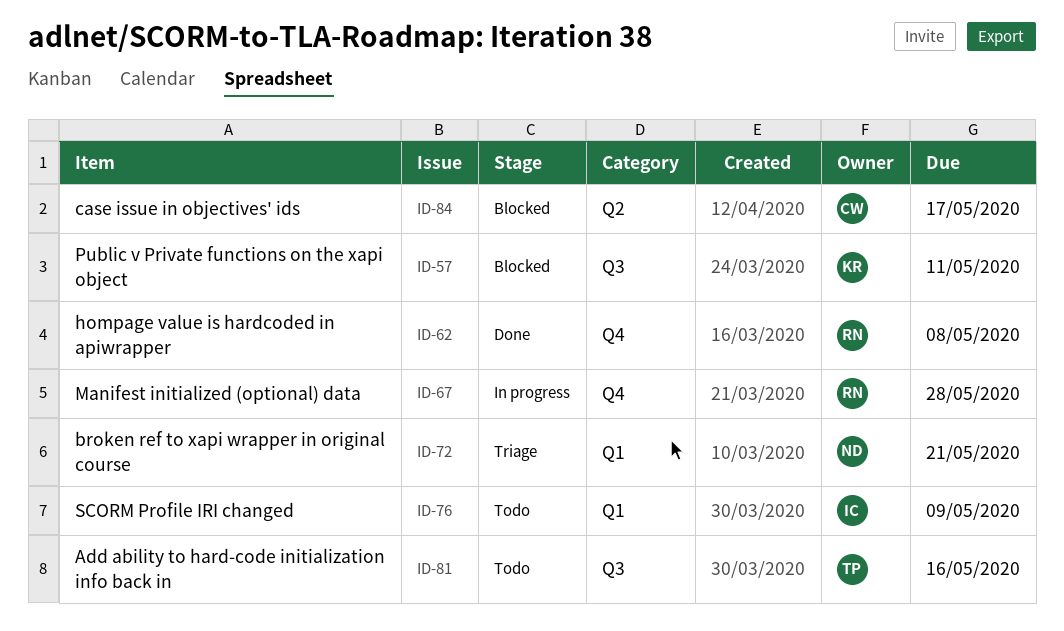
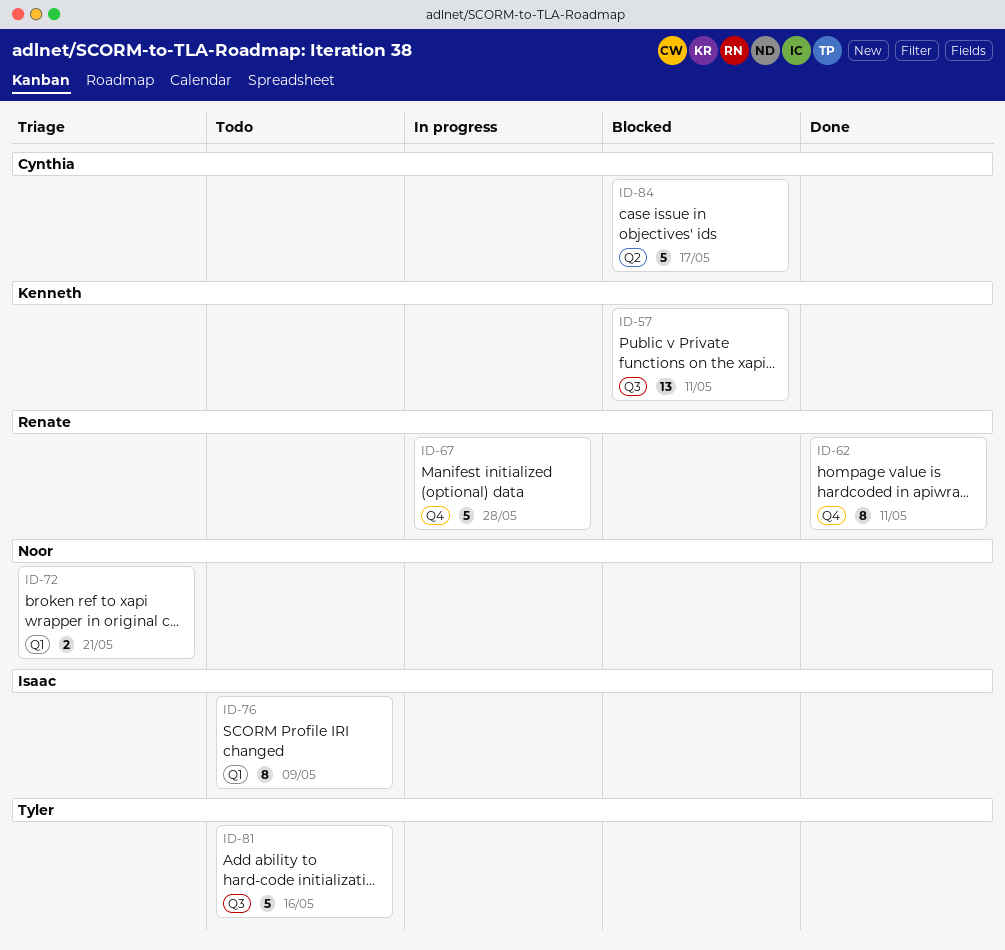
ID-62, due: May 8 -> May 11

